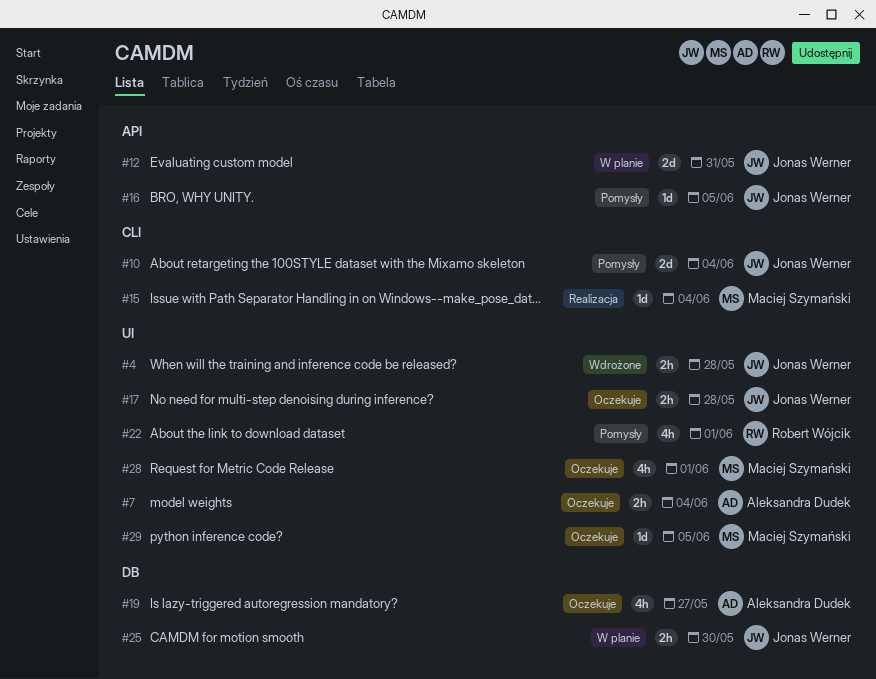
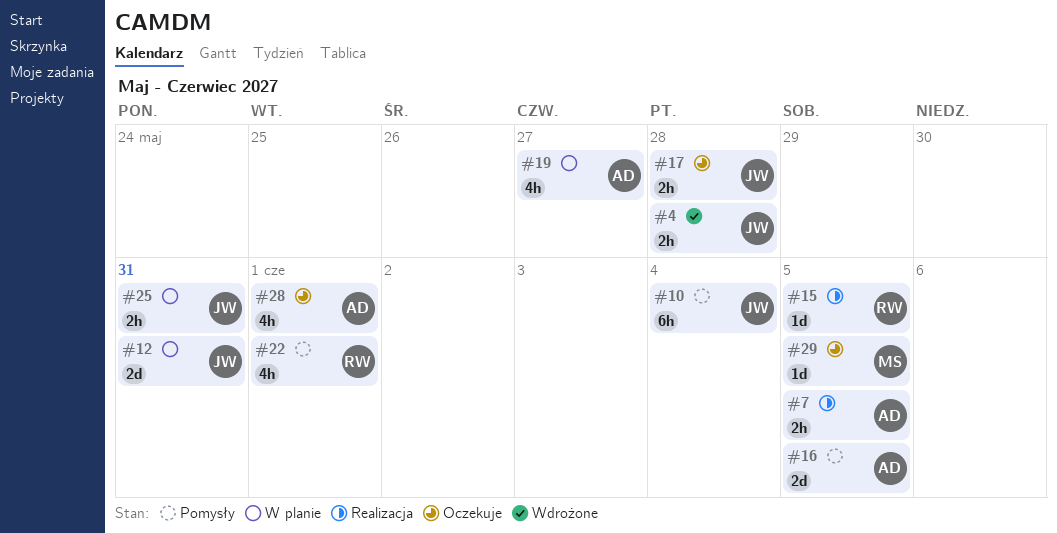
#7, status: Oczekuje -> Realizacja
#7, due: Jun 4 -> Jun 5
#10, estimate: 2d -> 6h
#15, owner: Maciej Szymański -> Robert Wójcik
#15, due: Jun 4 -> Jun 5
#16, owner: Jonas Werner -> Aleksandra Dudek
#16, estimate: 1d -> 2d
#19, status: Oczekuje -> W planie
#25, due: May 30 -> May 31
#28, owner: Maciej Szymański -> Aleksandra Dudek

